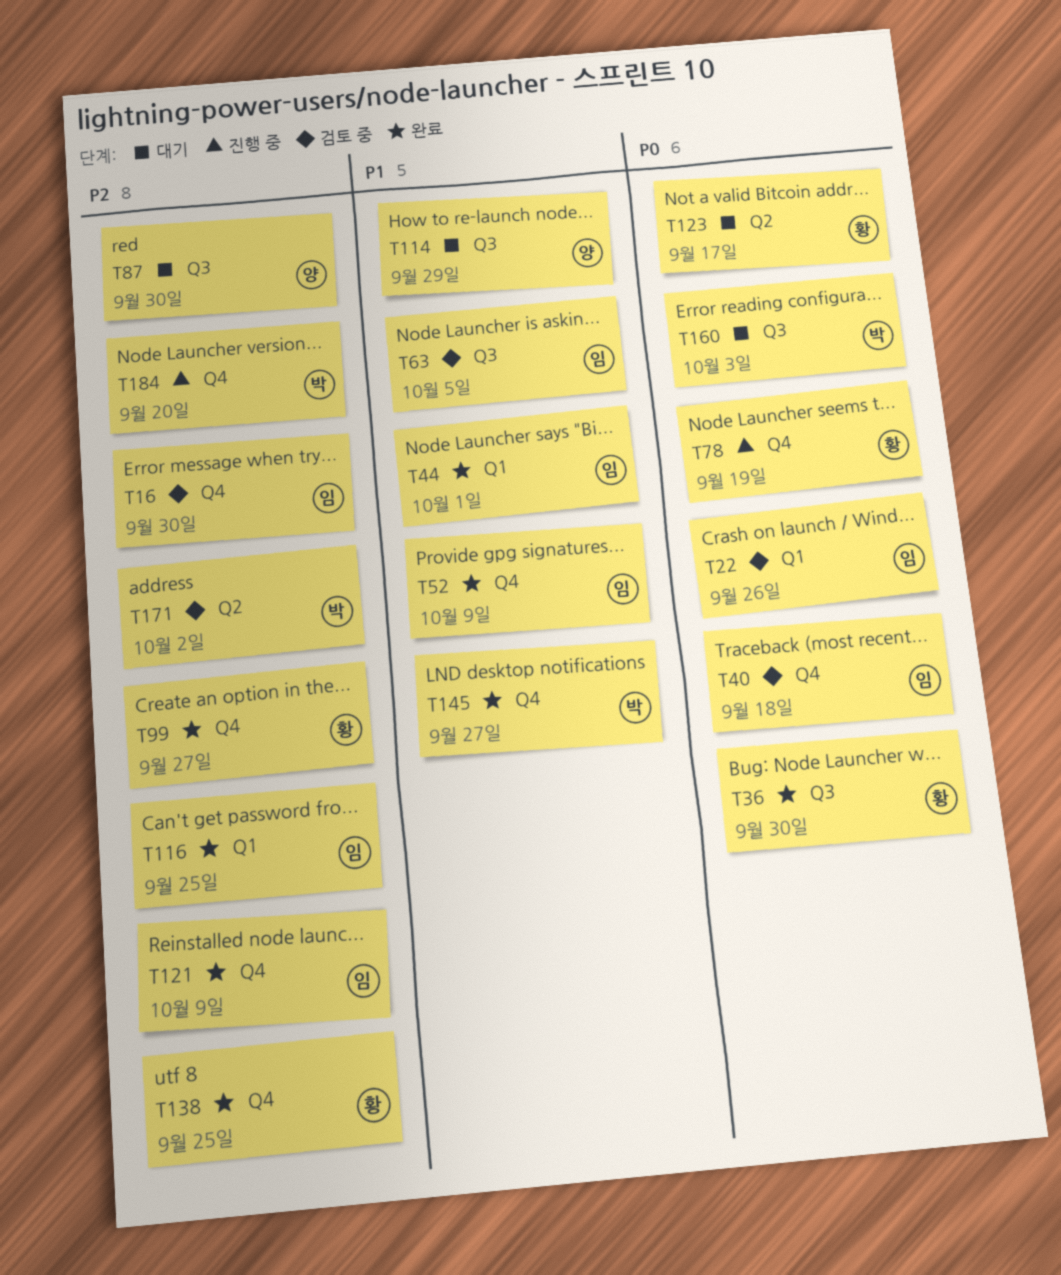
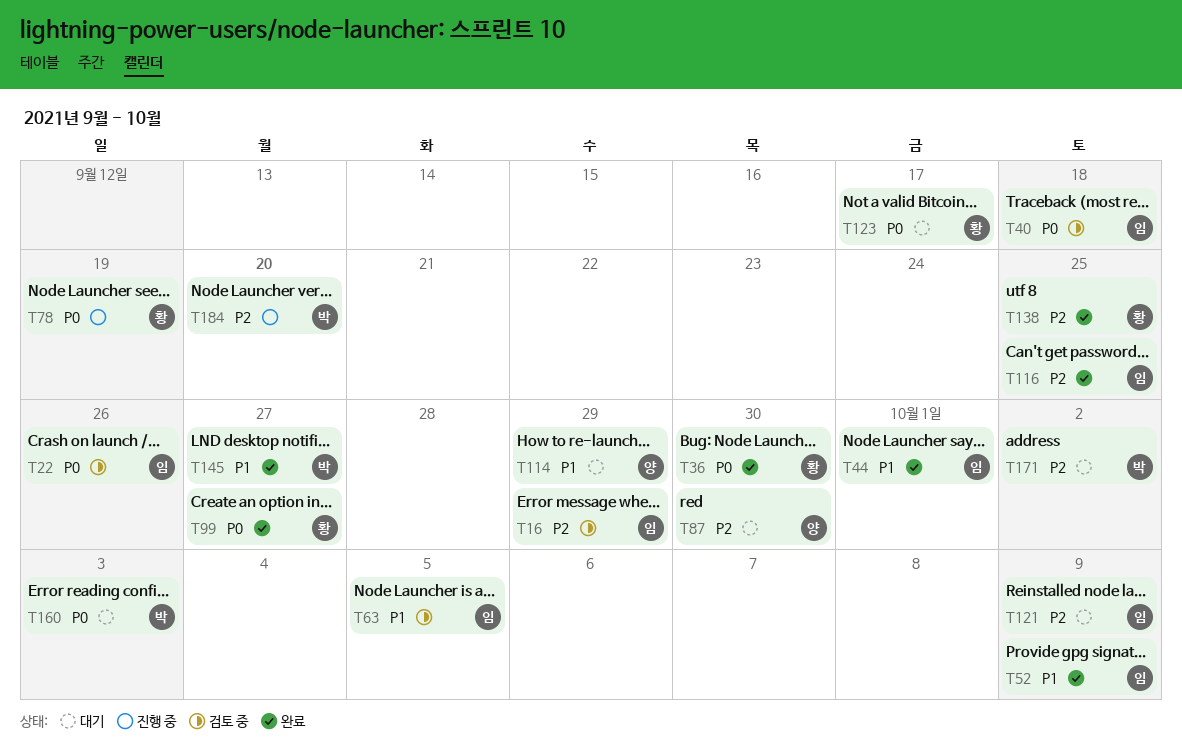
T16, due: Sep 30 -> Sep 29
T99, priority: P2 -> P0
T121, status: 완료 -> 대기
T171, status: 검토 중 -> 대기

